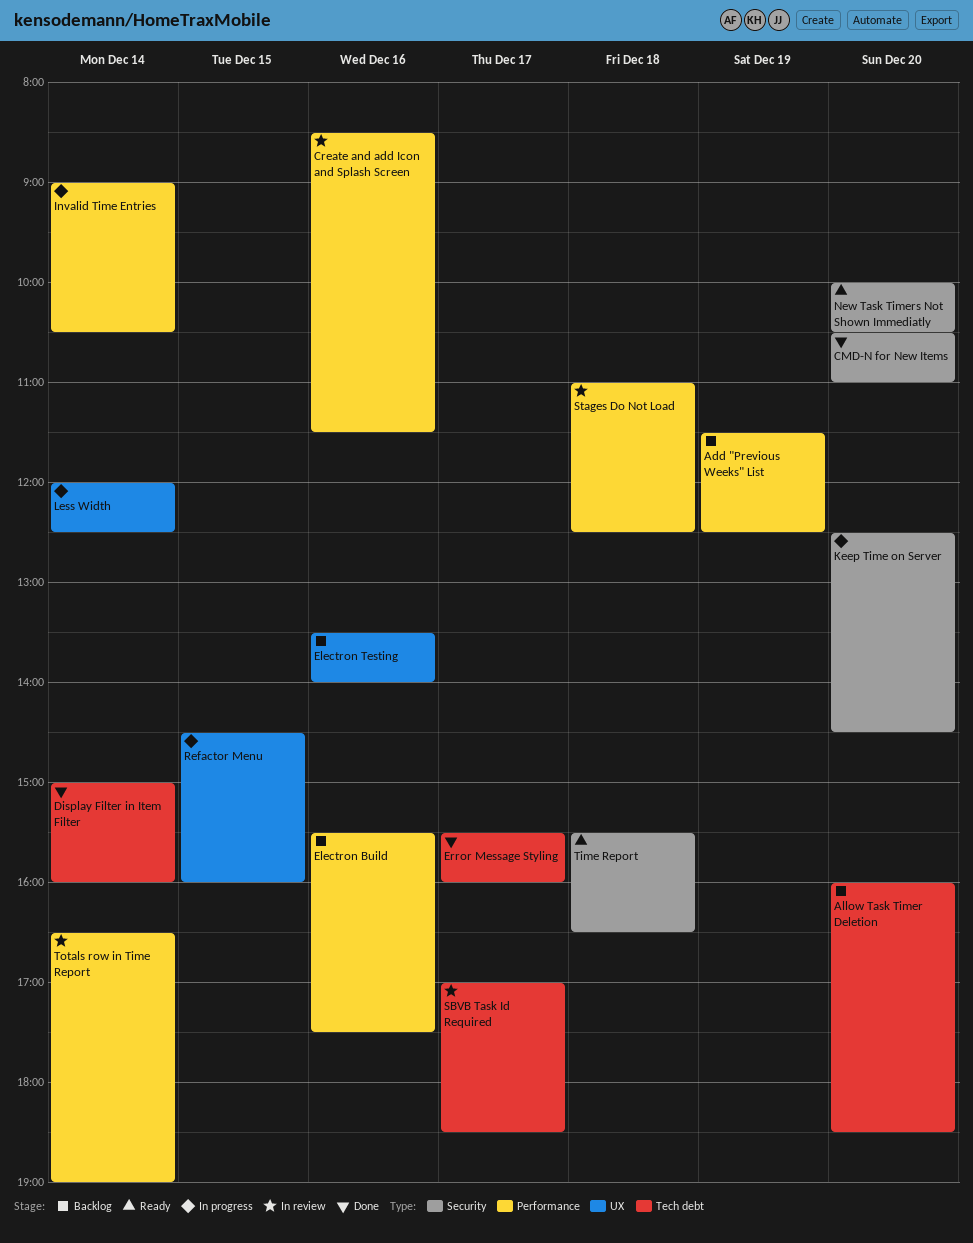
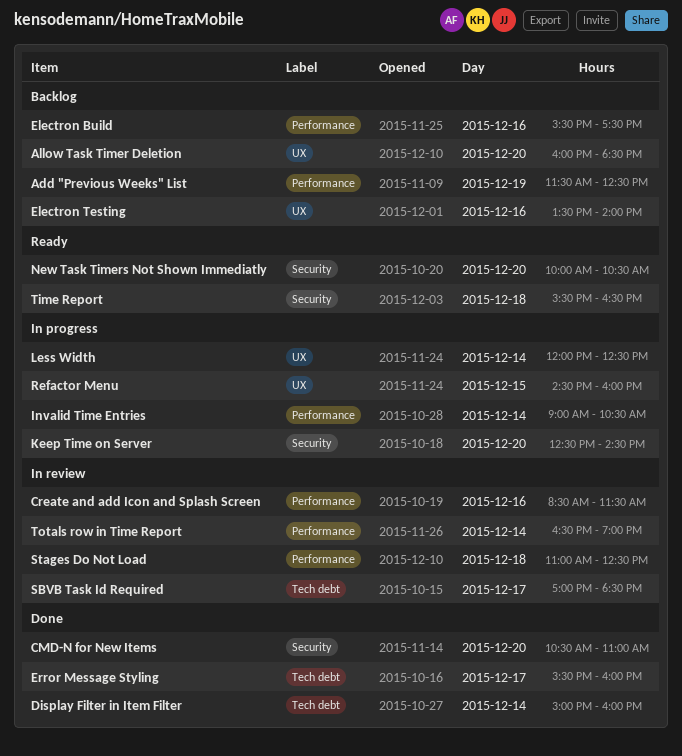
Allow Task Timer Deletion, label: Tech debt -> UX

